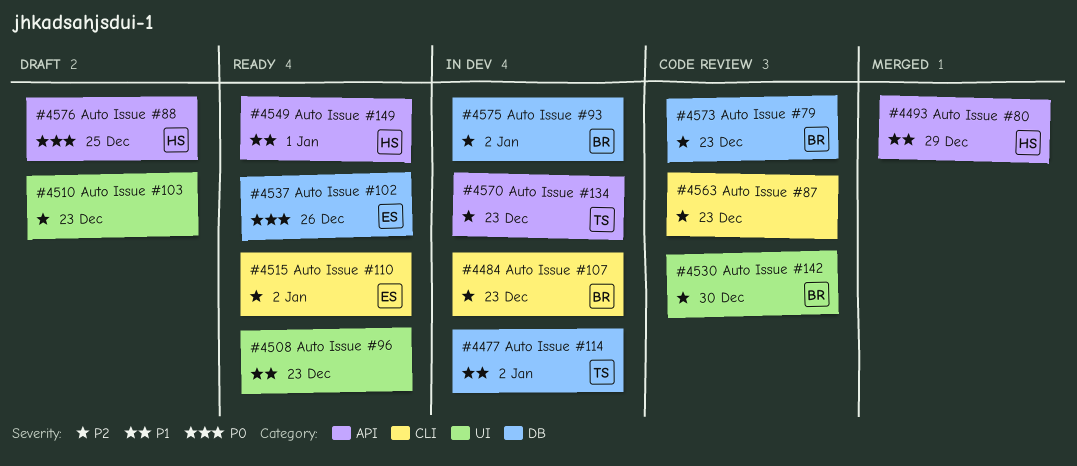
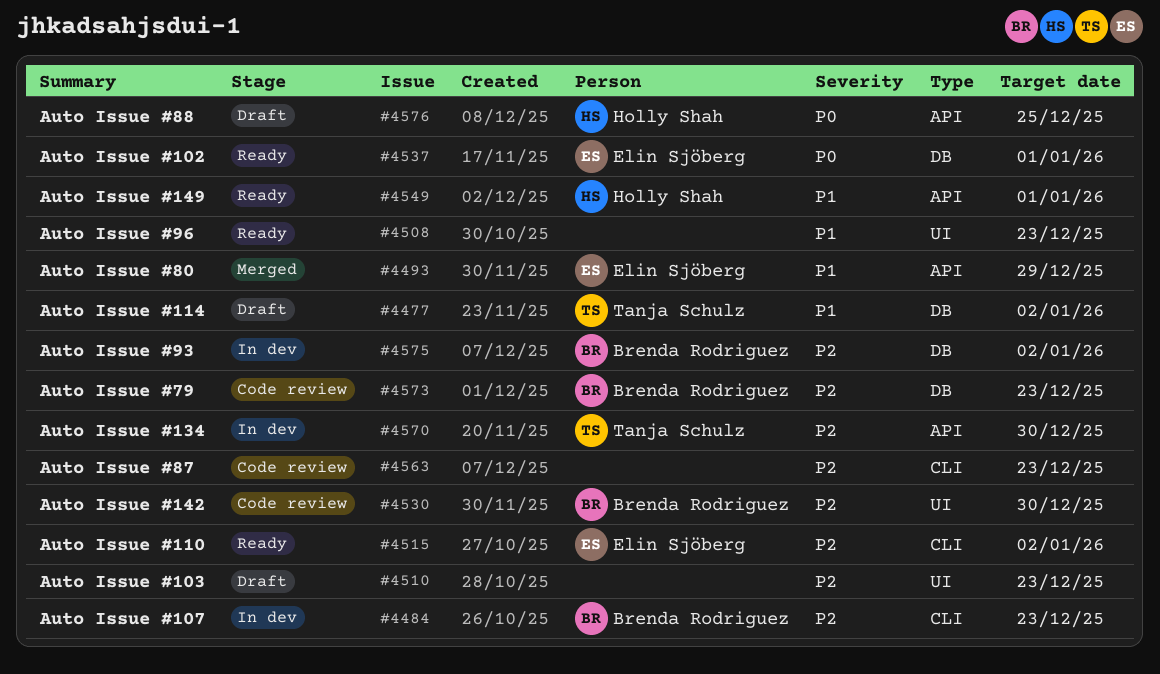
#4477, status: In dev -> Draft
#4493, owner: Holly Shah -> Elin Sjöberg
#4537, due: Dec 26 -> Jan 1
#4570, due: Dec 23 -> Dec 30

